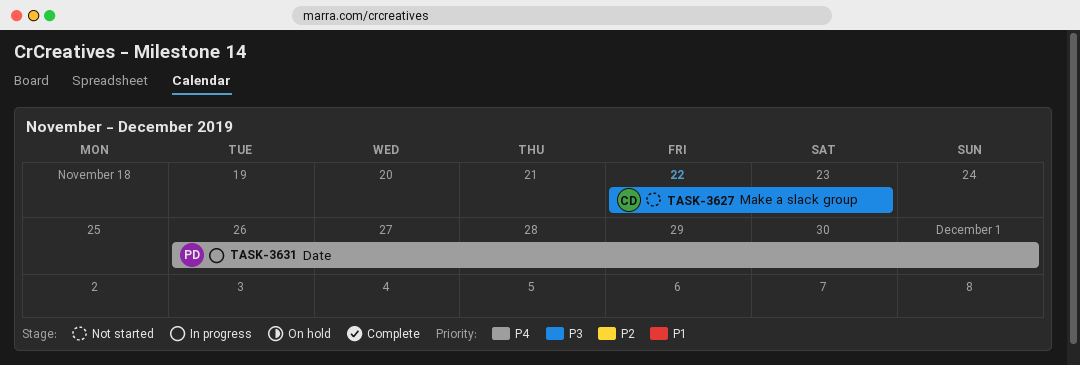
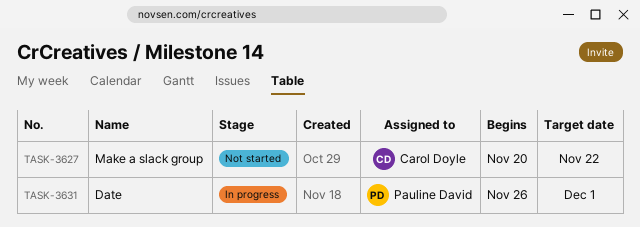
TASK-3627, start: Nov 22 -> Nov 20
TASK-3627, due: Nov 23 -> Nov 22

